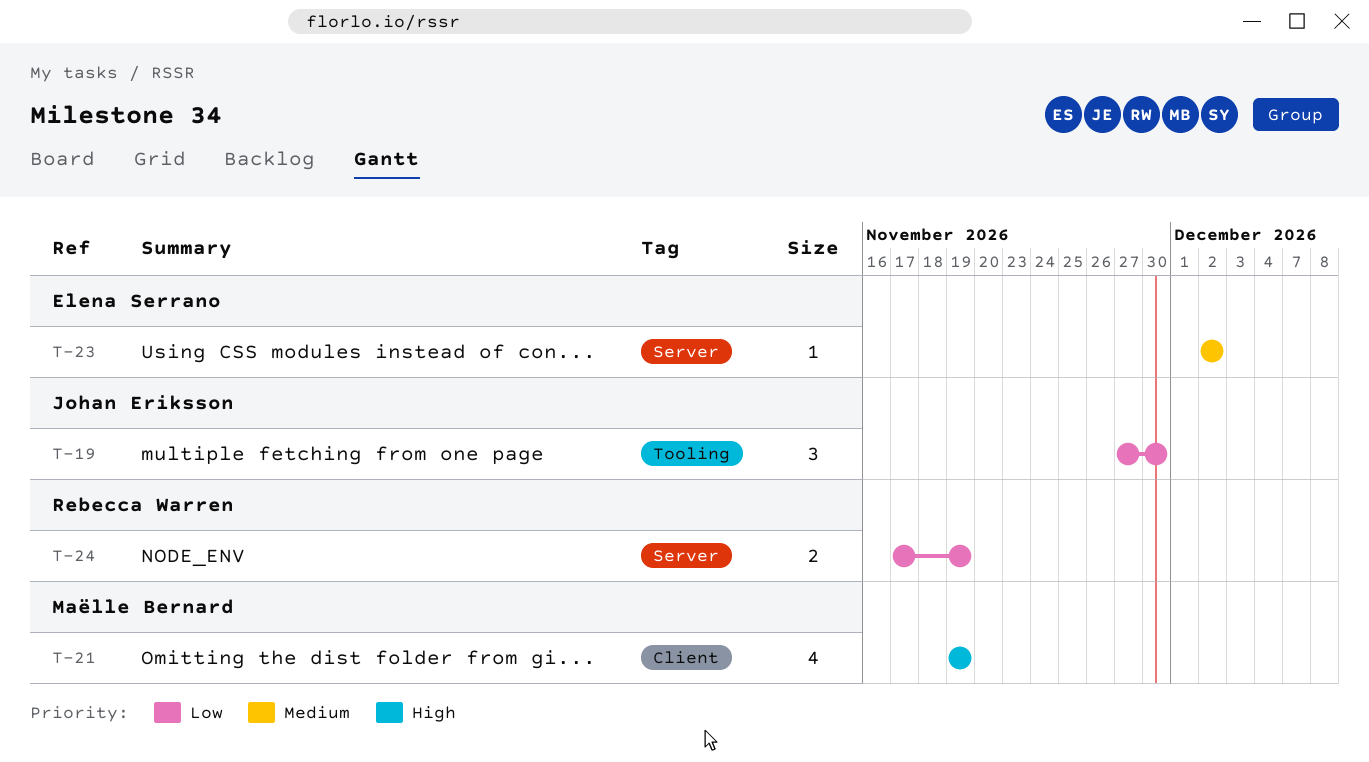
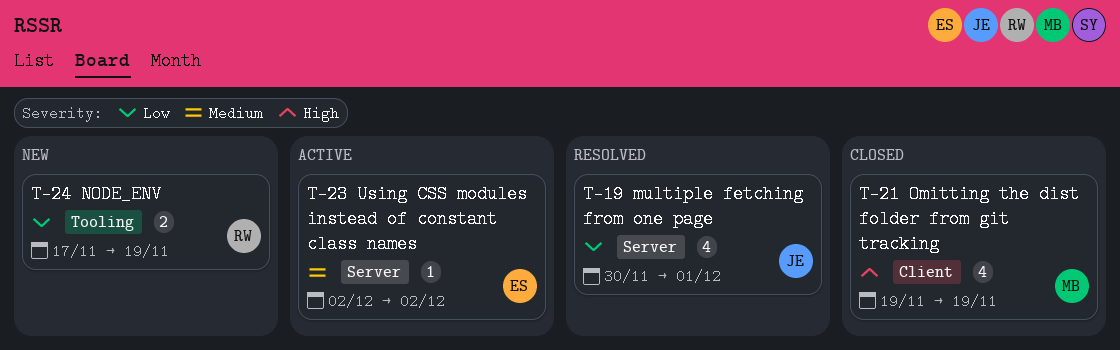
T-19, label: Tooling -> Server
T-19, estimate: 3 -> 4
T-19, start: Nov 27 -> Nov 30
T-19, due: Nov 30 -> Dec 1
T-24, label: Server -> Tooling

